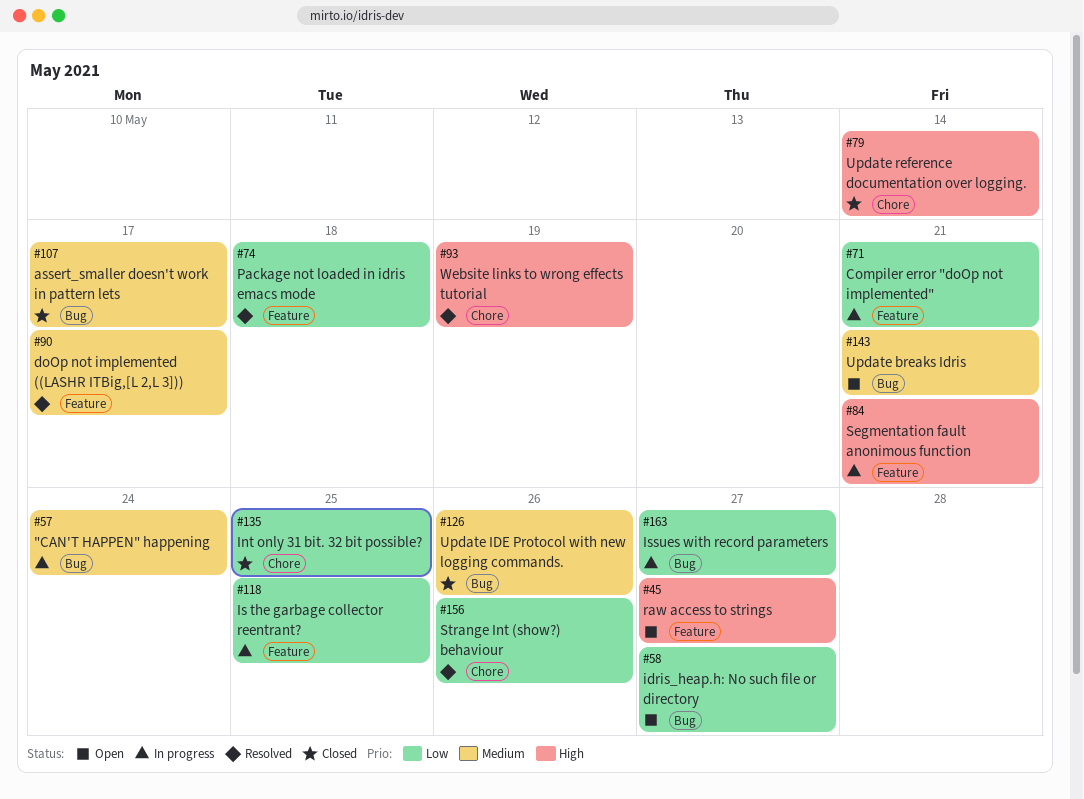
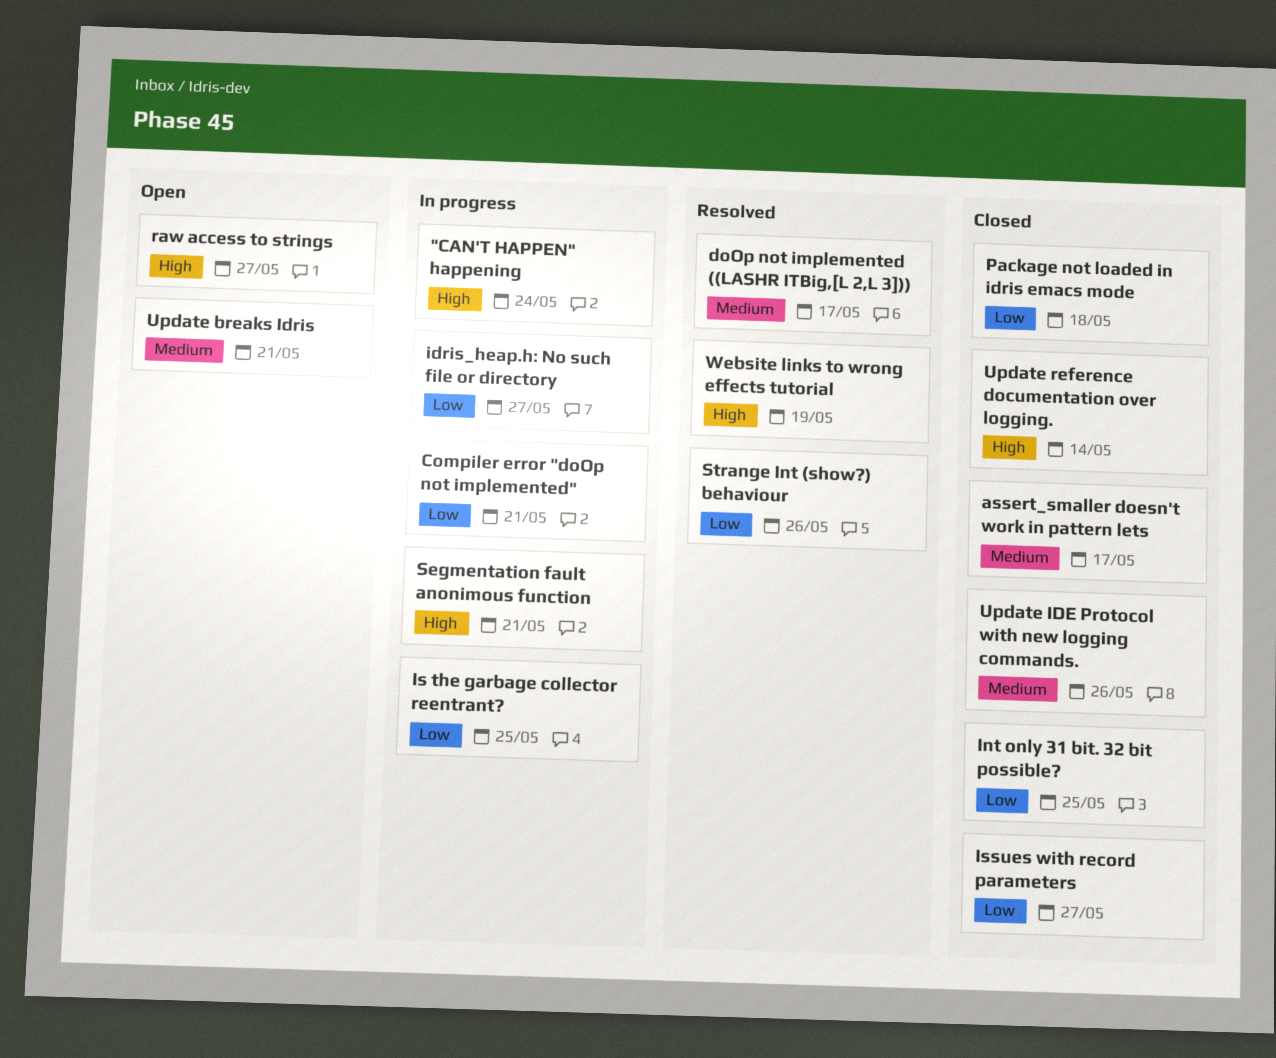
"CAN'T HAPPEN" happening, priority: Medium -> High
idris_heap.h: No such file or directory, status: Open -> In progress
Issues with record parameters, status: In progress -> Closed
Package not loaded in idris emacs mode, status: Resolved -> Closed

